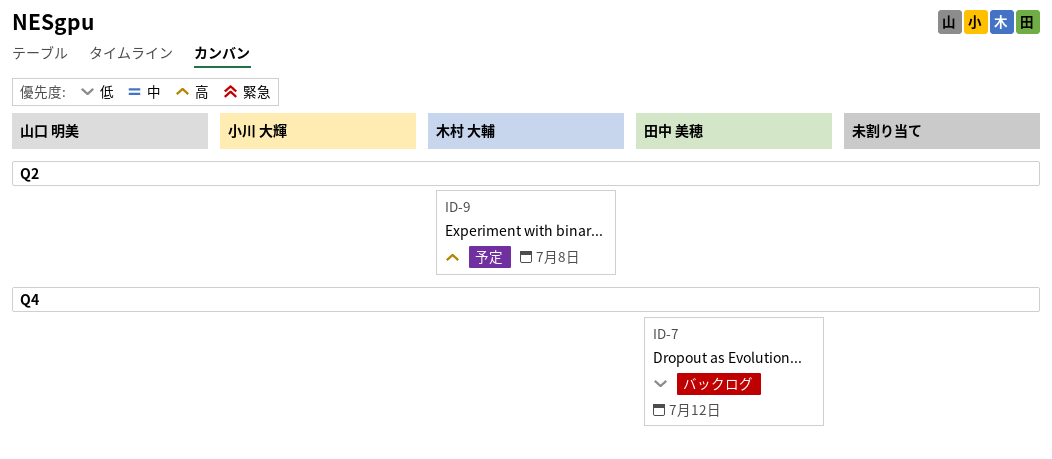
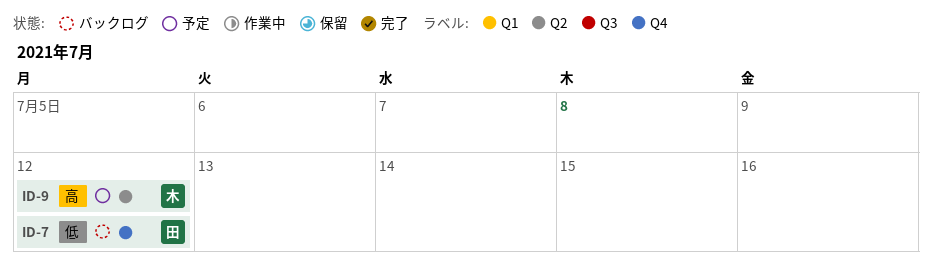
ID-9, due: Jul 8 -> Jul 12

